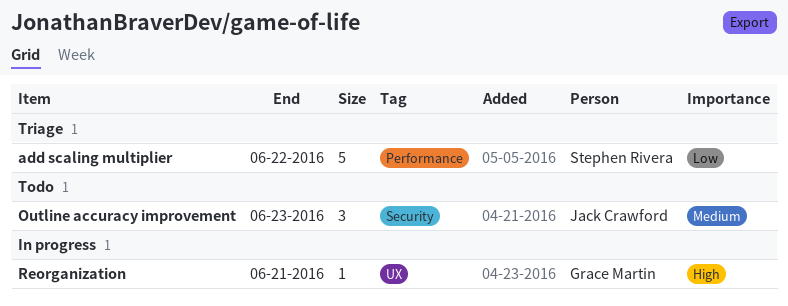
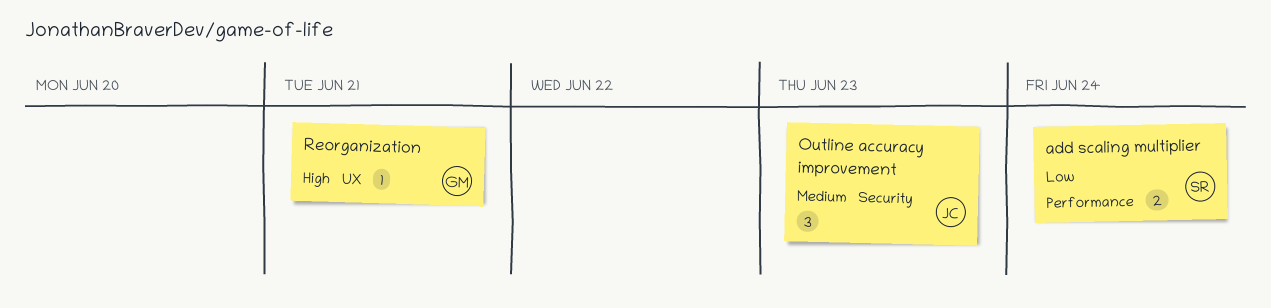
add scaling multiplier, estimate: 5 -> 2
add scaling multiplier, due: Jun 22 -> Jun 24

